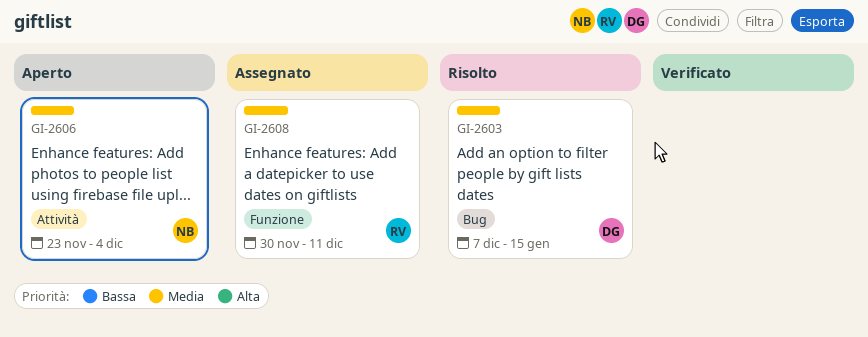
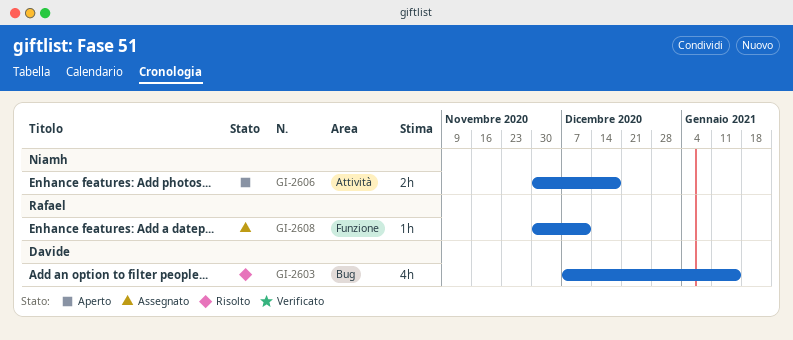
GI-2606, start: Nov 23 -> Nov 30
GI-2606, due: Dec 4 -> Dec 18

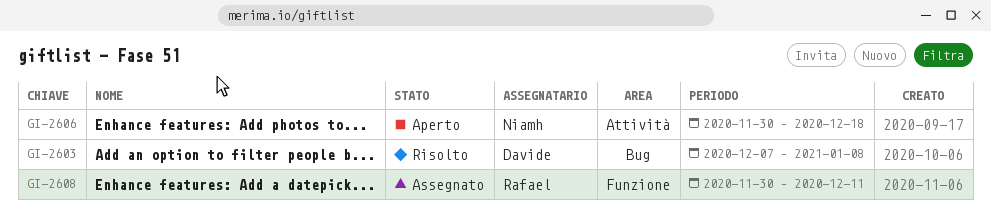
GI-2603, due: Jan 15 -> Jan 8

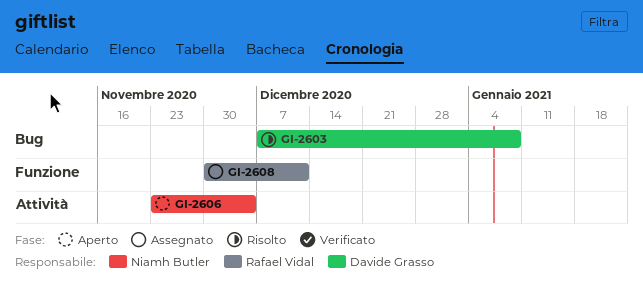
GI-2606, start: Nov 30 -> Nov 23
GI-2606, due: Dec 18 -> Dec 4

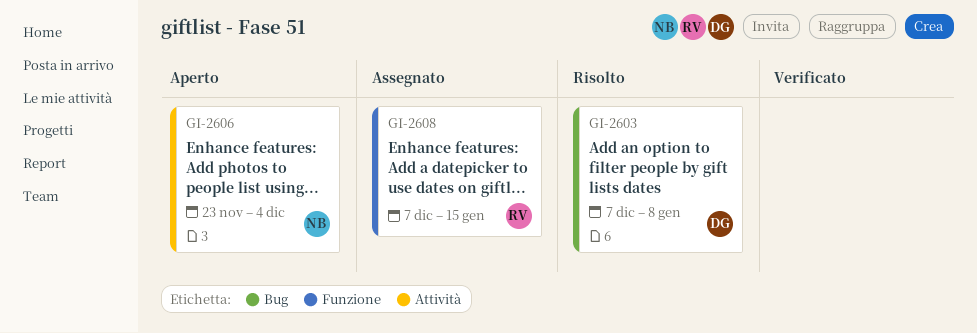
GI-2608, start: Nov 30 -> Dec 7
GI-2608, due: Dec 11 -> Jan 15

